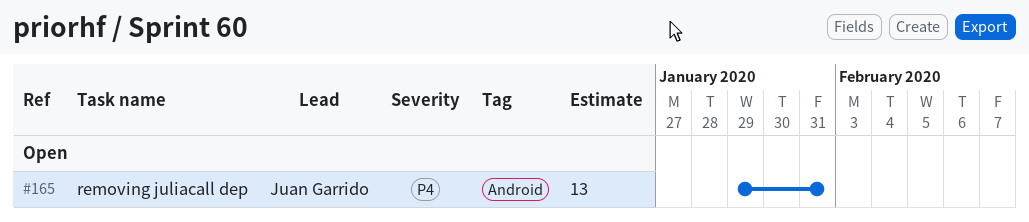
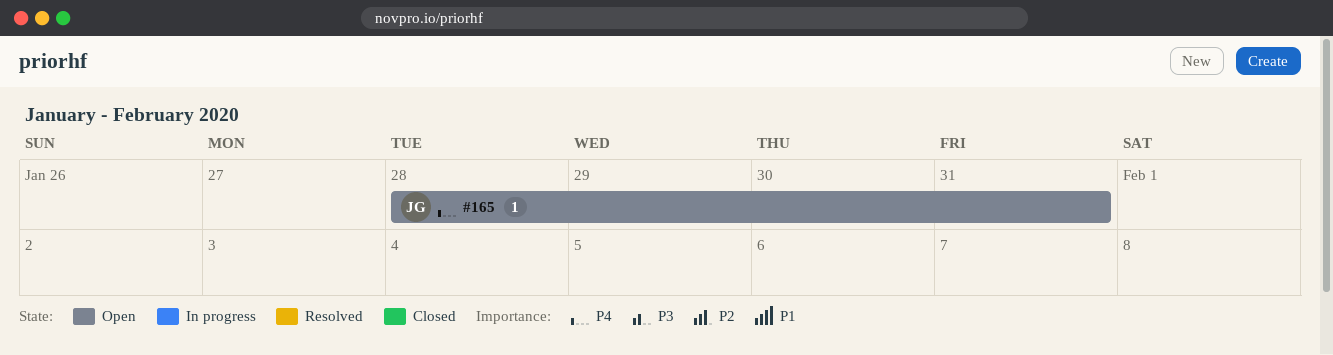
#165, estimate: 13 -> 1
#165, start: Jan 29 -> Jan 28

